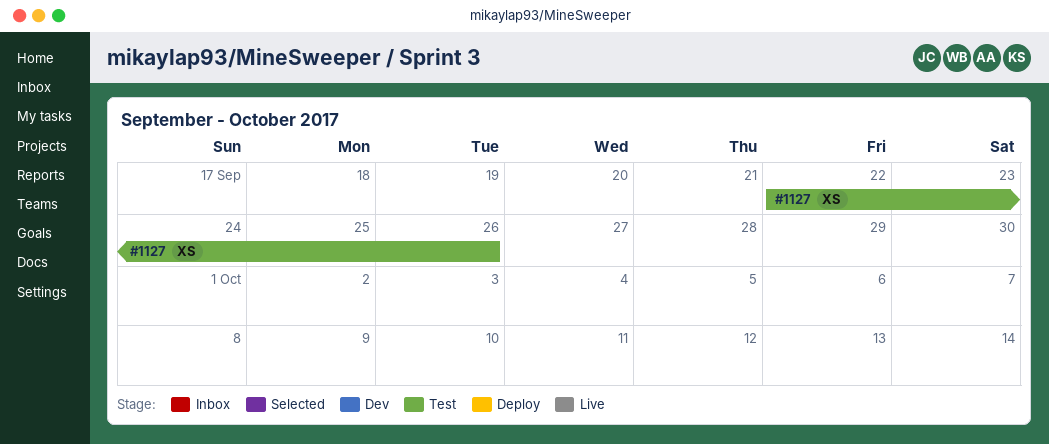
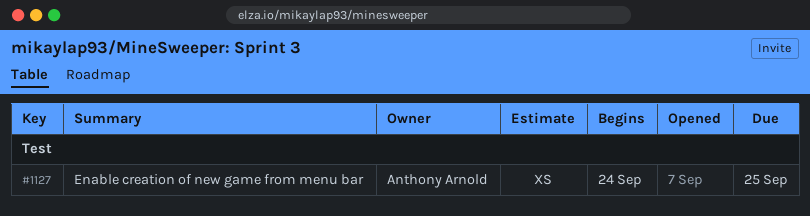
#1127, start: Sep 22 -> Sep 24
#1127, due: Sep 26 -> Sep 25

